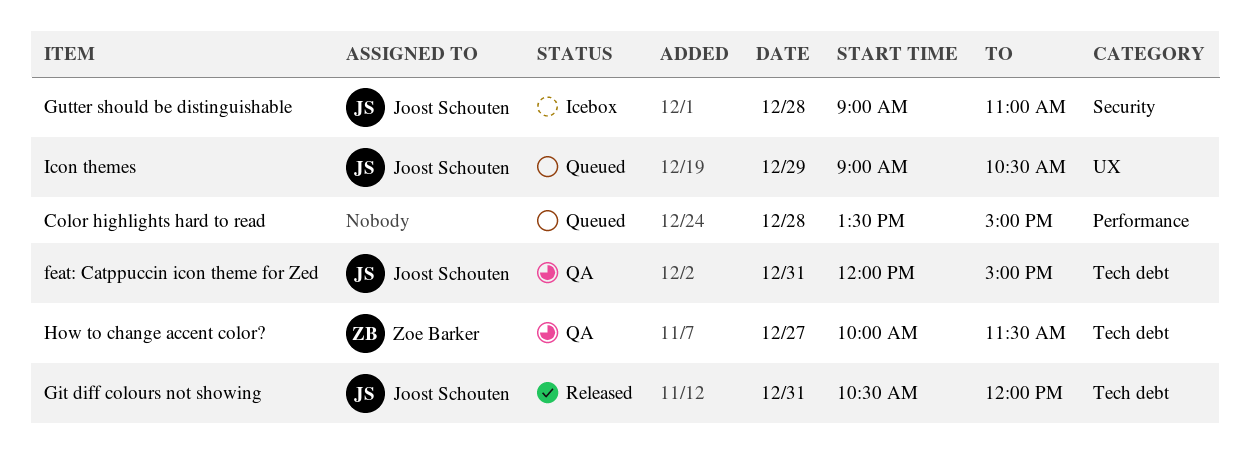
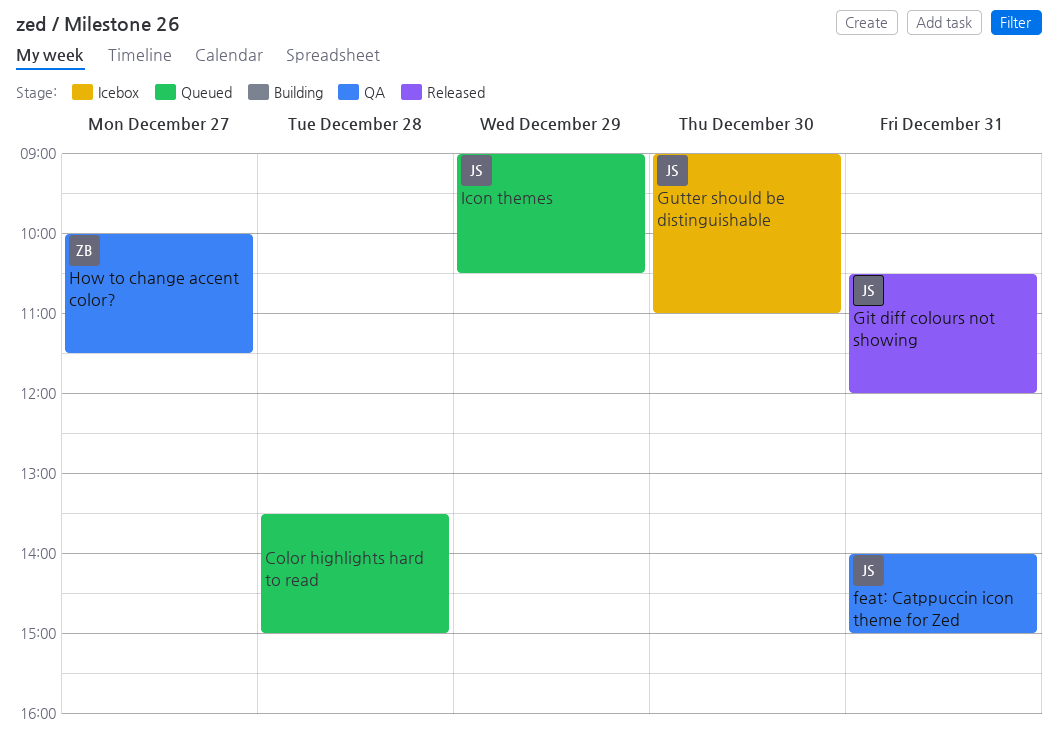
feat: Catppuccin icon theme for Zed, begins: 12:00 -> 14:00
Gutter should be distinguishable, day: Dec 28 -> Dec 30

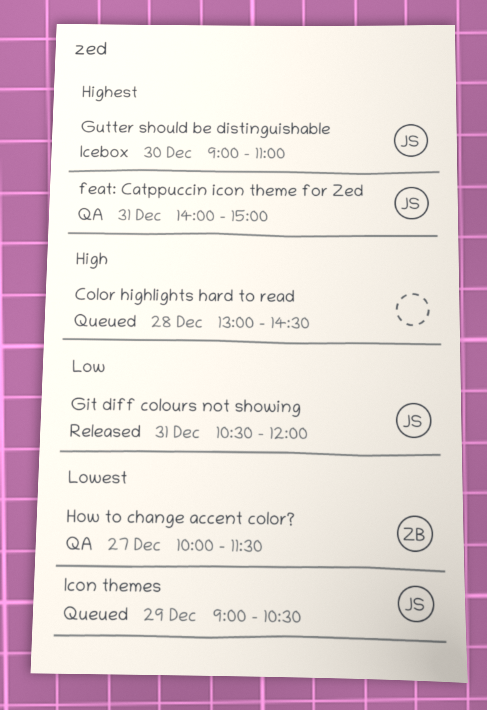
Color highlights hard to read, begins: 13:30 -> 13:00
Color highlights hard to read, ends: 15:00 -> 14:30

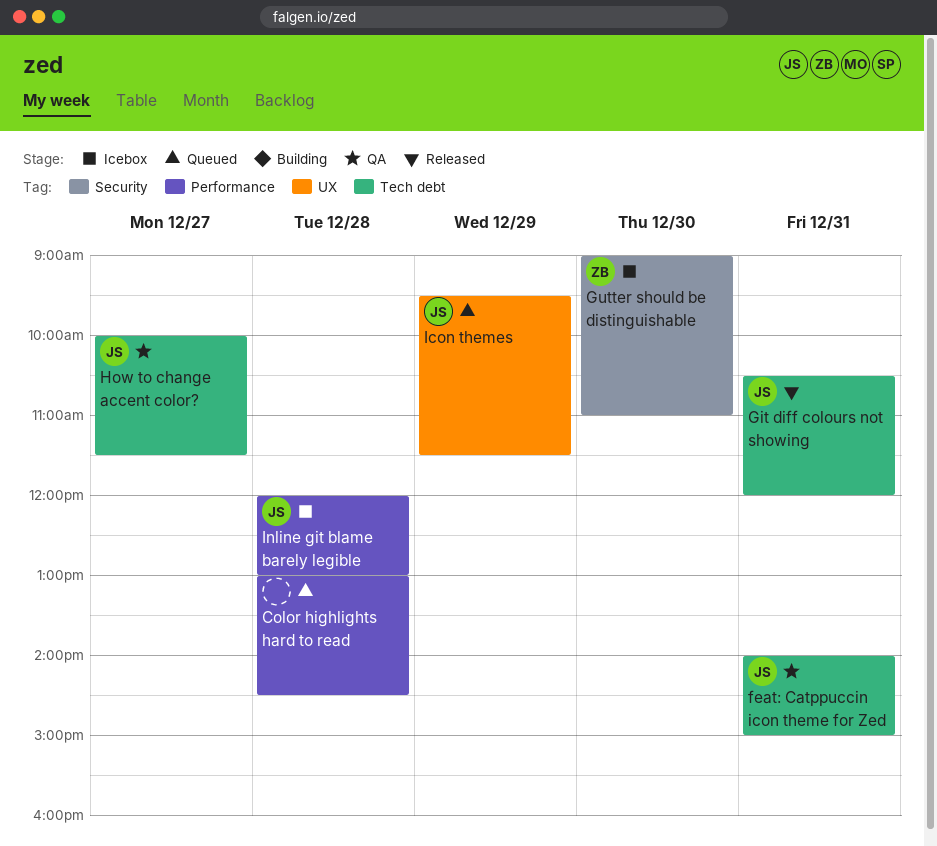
Gutter should be distinguishable, owner: JS -> ZB
How to change accent color?, owner: ZB -> JS
Icon themes, begins: 09:00 -> 09:30
Icon themes, ends: 10:30 -> 11:30
Inline git blame barely legible: none -> present

